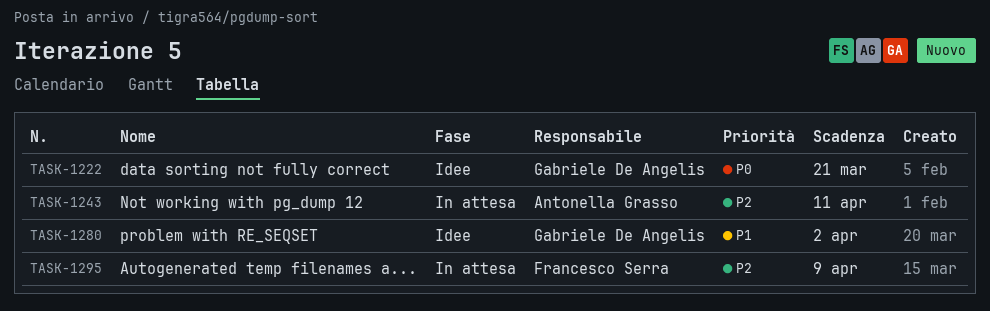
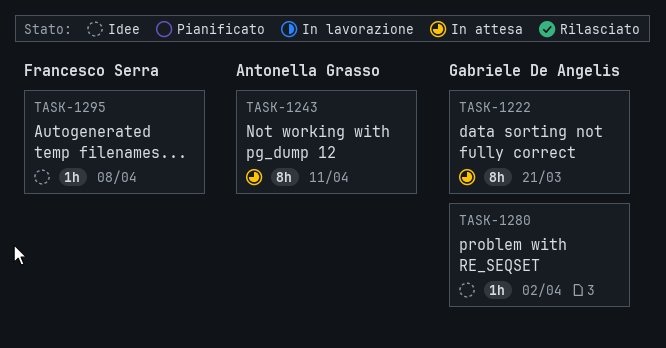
TASK-1222, status: Idee -> In attesa
TASK-1295, status: In attesa -> Idee
TASK-1295, due: Apr 9 -> Apr 8

